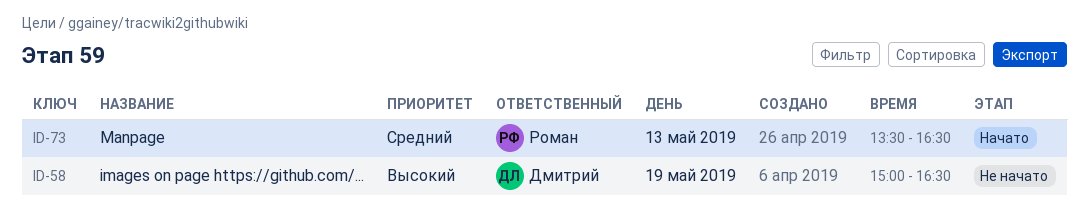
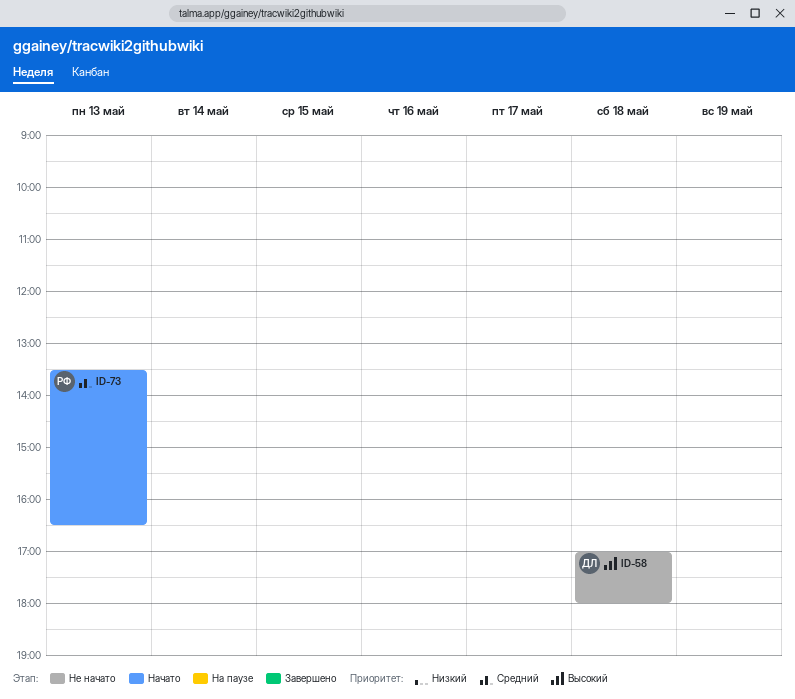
ID-58, day: May 19 -> May 18
ID-58, begins: 15:00 -> 17:00
ID-58, ends: 16:30 -> 18:00

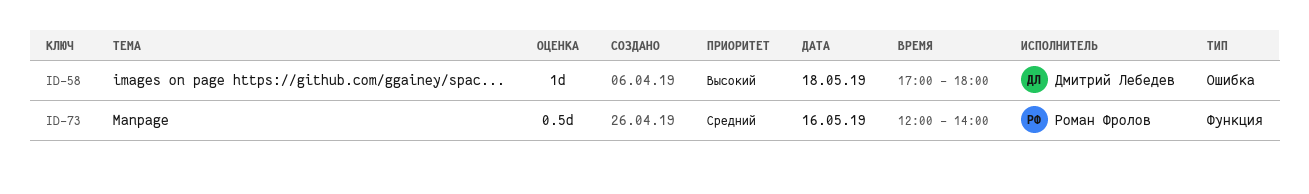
ID-73, day: May 13 -> May 16
ID-73, begins: 13:30 -> 12:00
ID-73, ends: 16:30 -> 14:00

